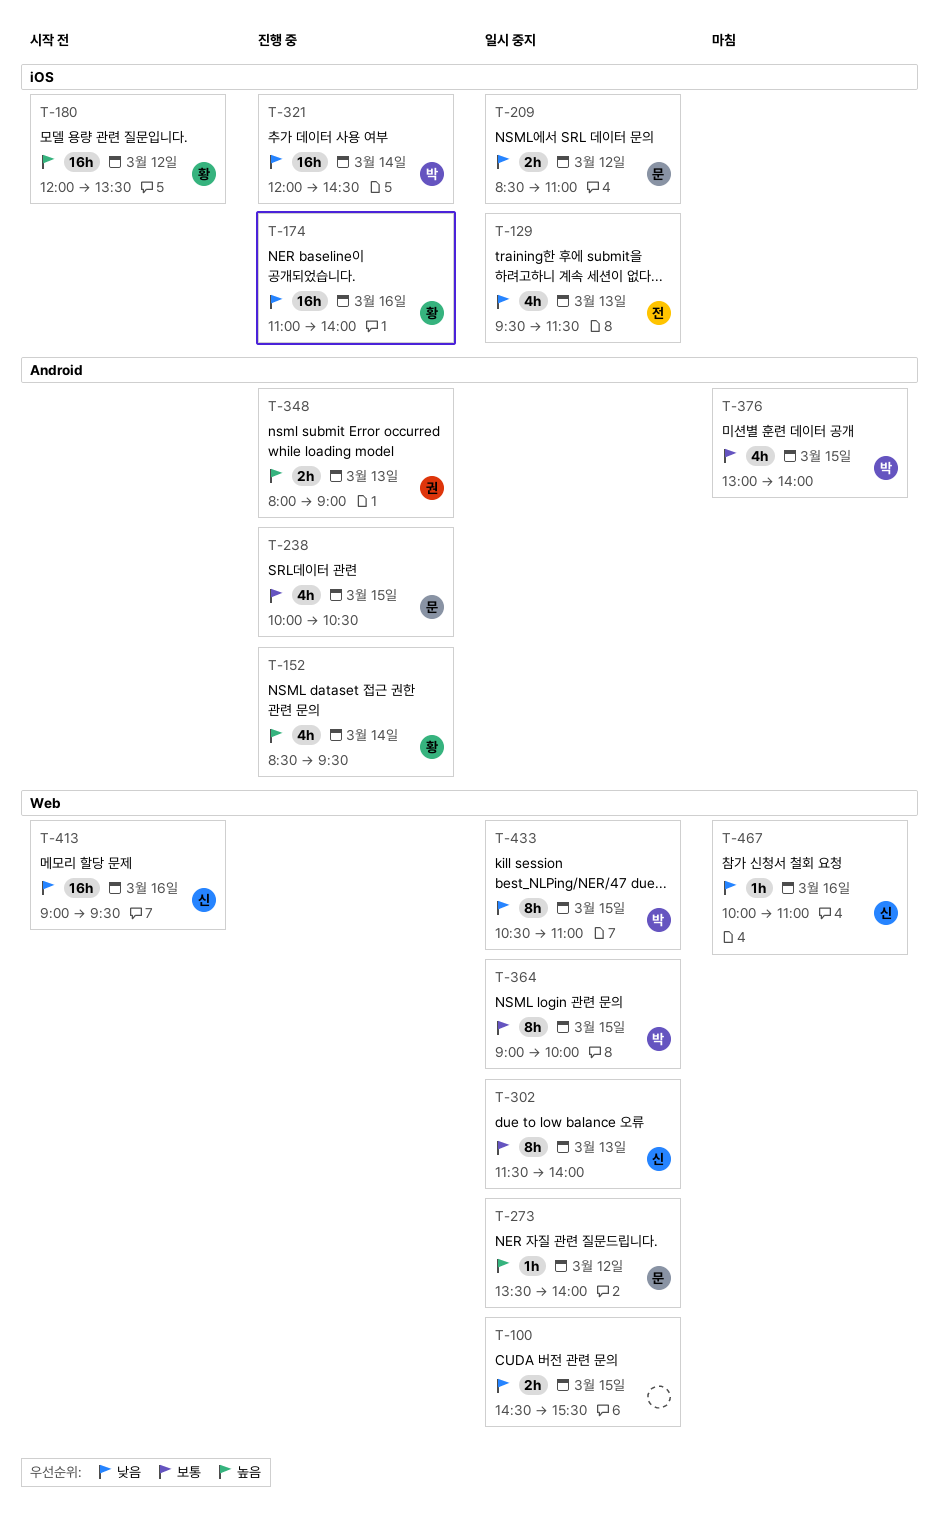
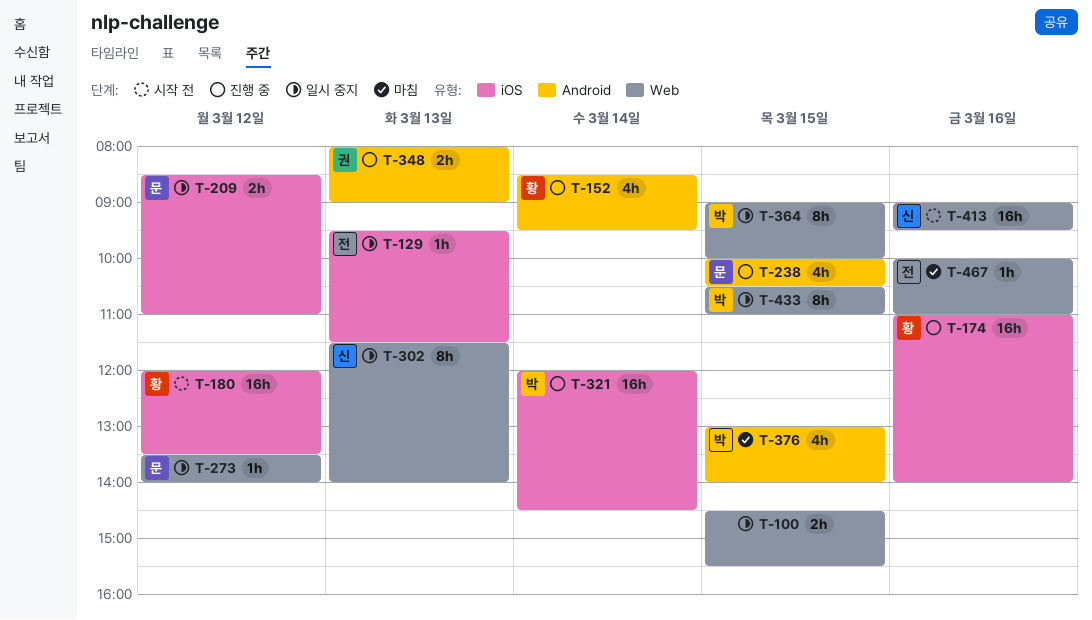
T-129, estimate: 4h -> 1h
T-467, owner: 신 -> 전

